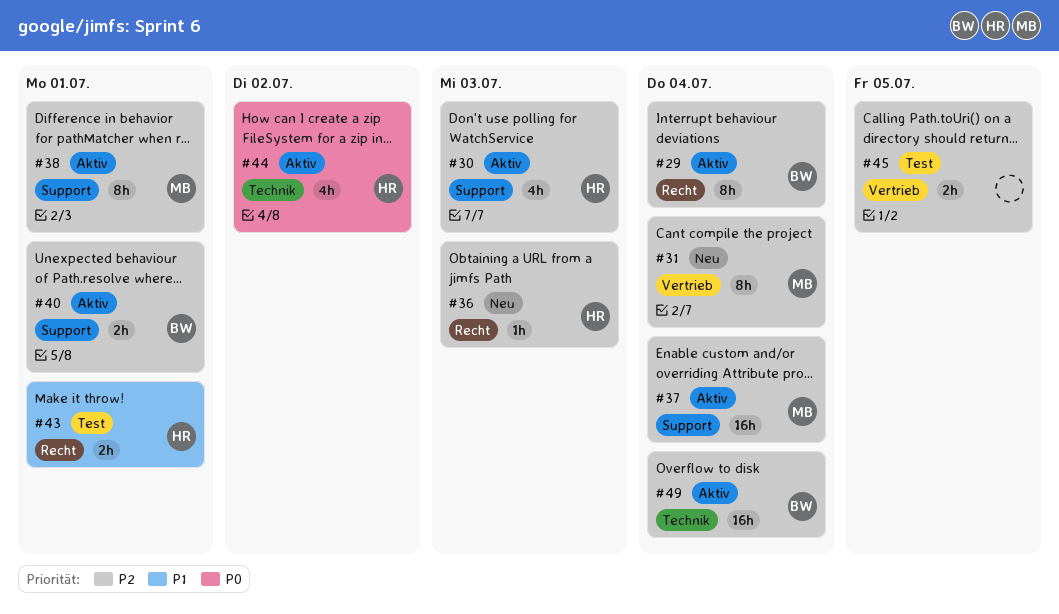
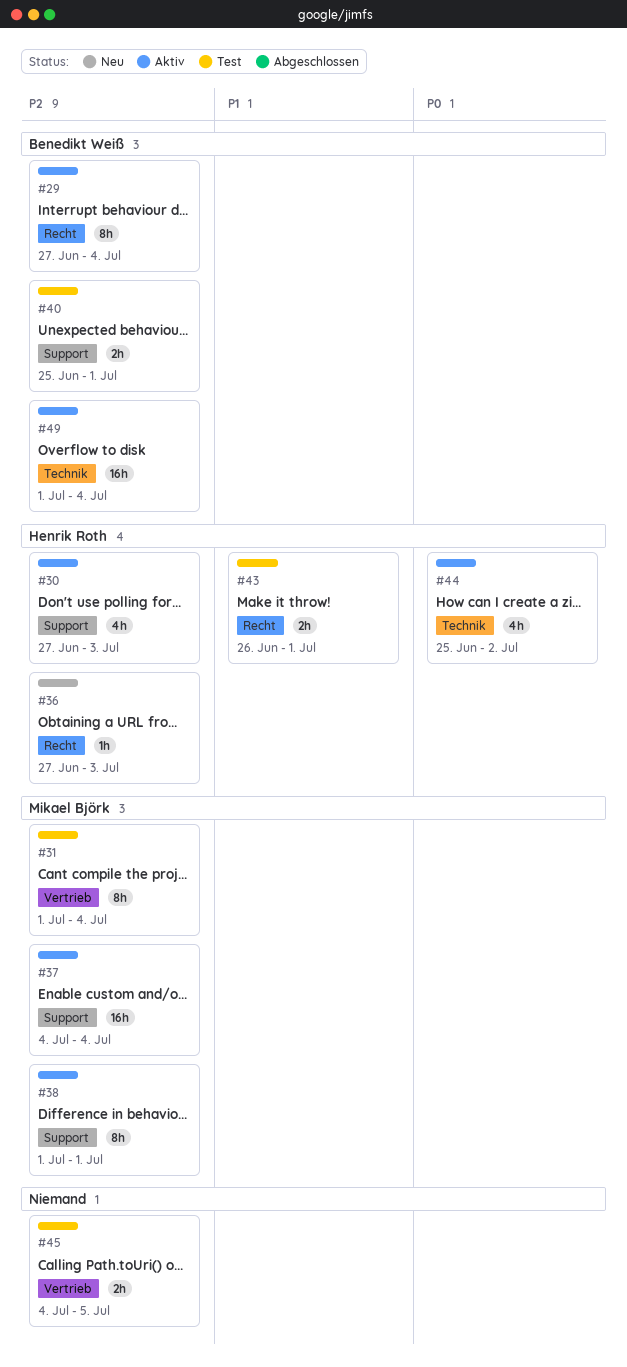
#31, status: Neu -> Test
#40, status: Aktiv -> Test

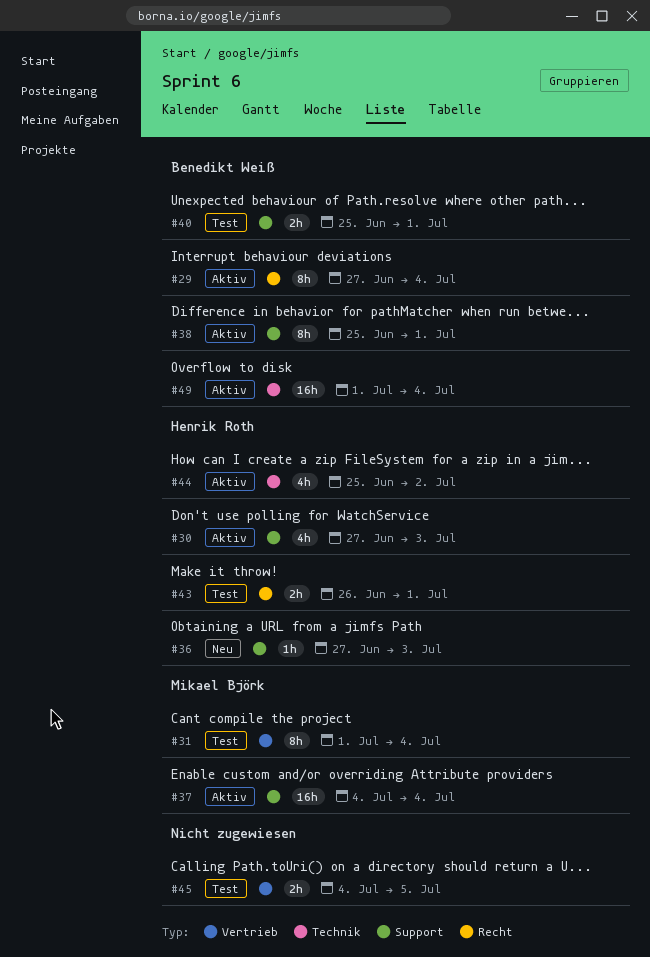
#36, label: Recht -> Support
#38, owner: Mikael Björk -> Benedikt Weiß
#38, start: Jul 1 -> Jun 25

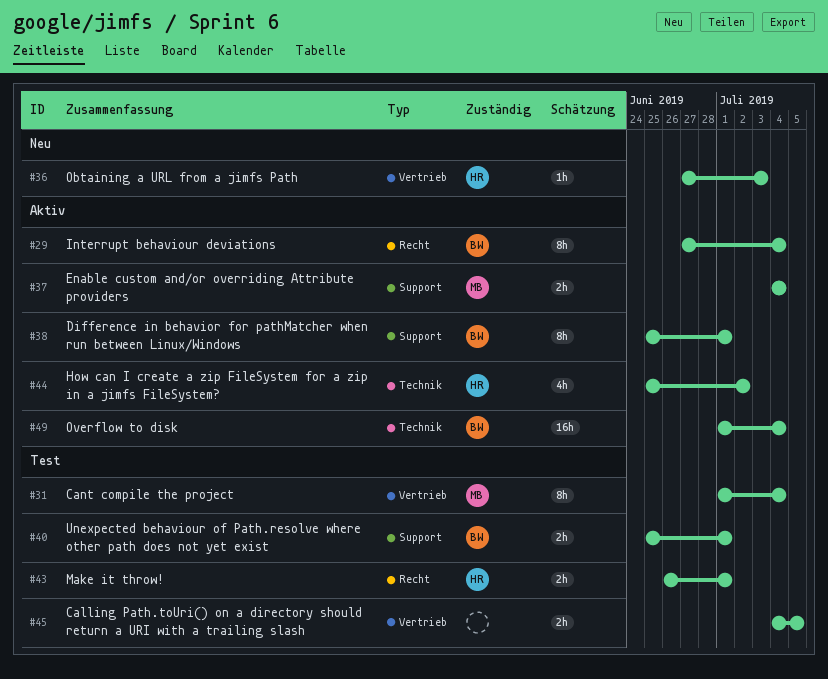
#30: present -> none
#36, label: Support -> Vertrieb
#37, estimate: 16h -> 2h

